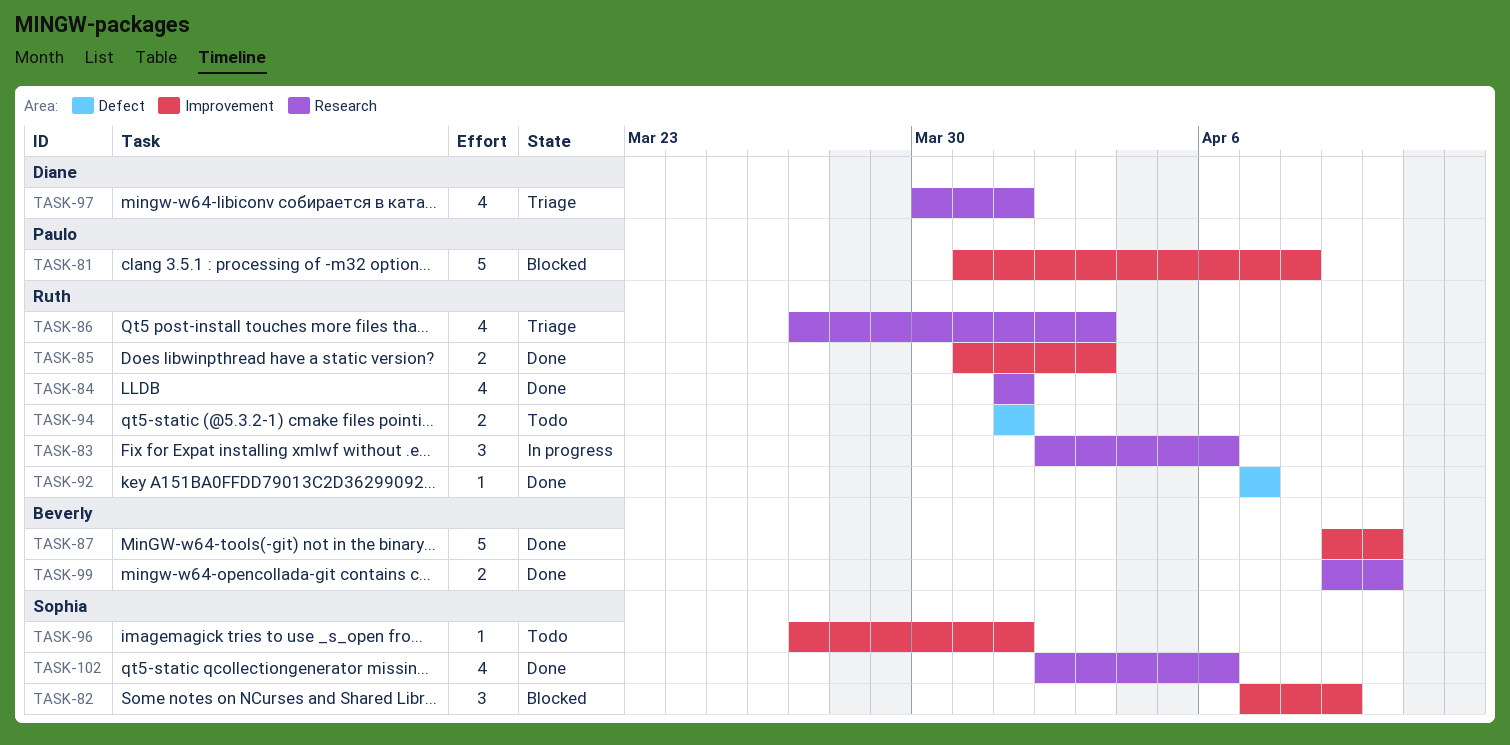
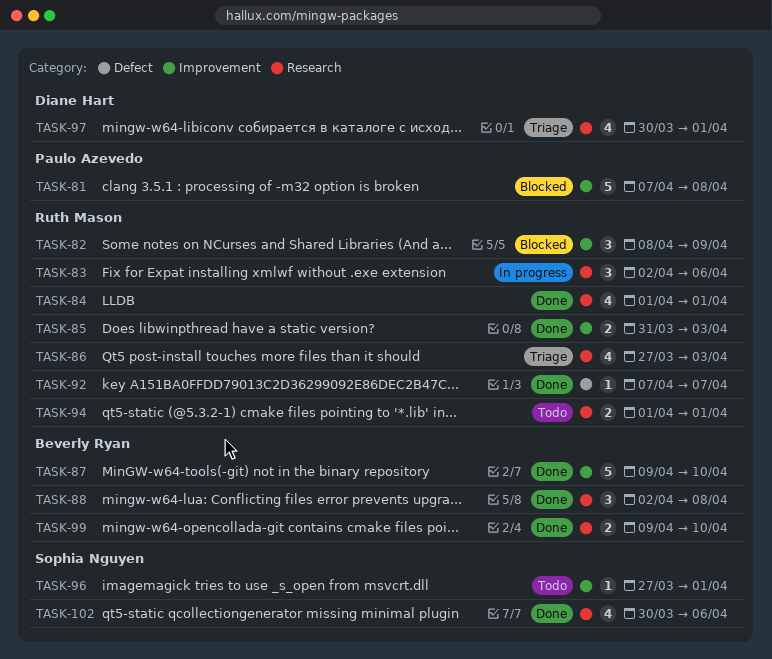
TASK-81, start: Mar 31 -> Apr 7
TASK-82, owner: Sophia Nguyen -> Ruth Mason
TASK-82, start: Apr 7 -> Apr 8
TASK-88: none -> present
TASK-94, label: Defect -> Research
TASK-102, start: Apr 2 -> Mar 30

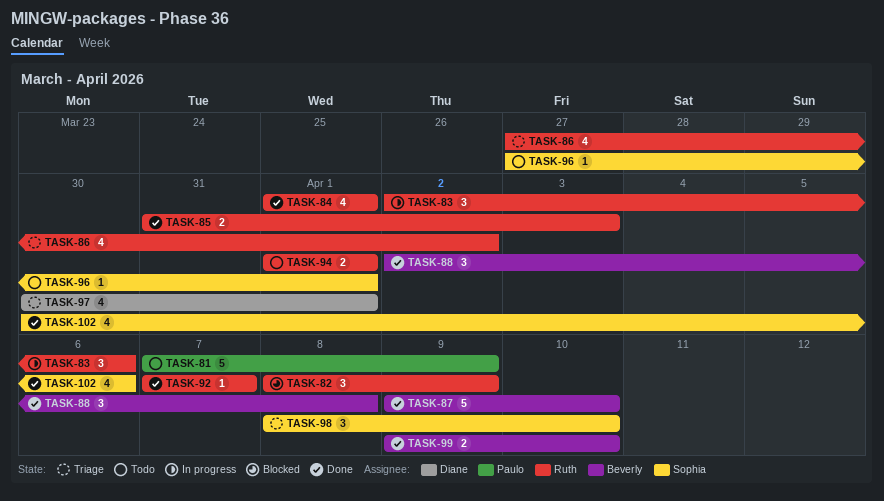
TASK-81, status: Blocked -> Todo
TASK-81, due: Apr 8 -> Apr 9
TASK-86, due: Apr 3 -> Apr 2
TASK-98: none -> present

